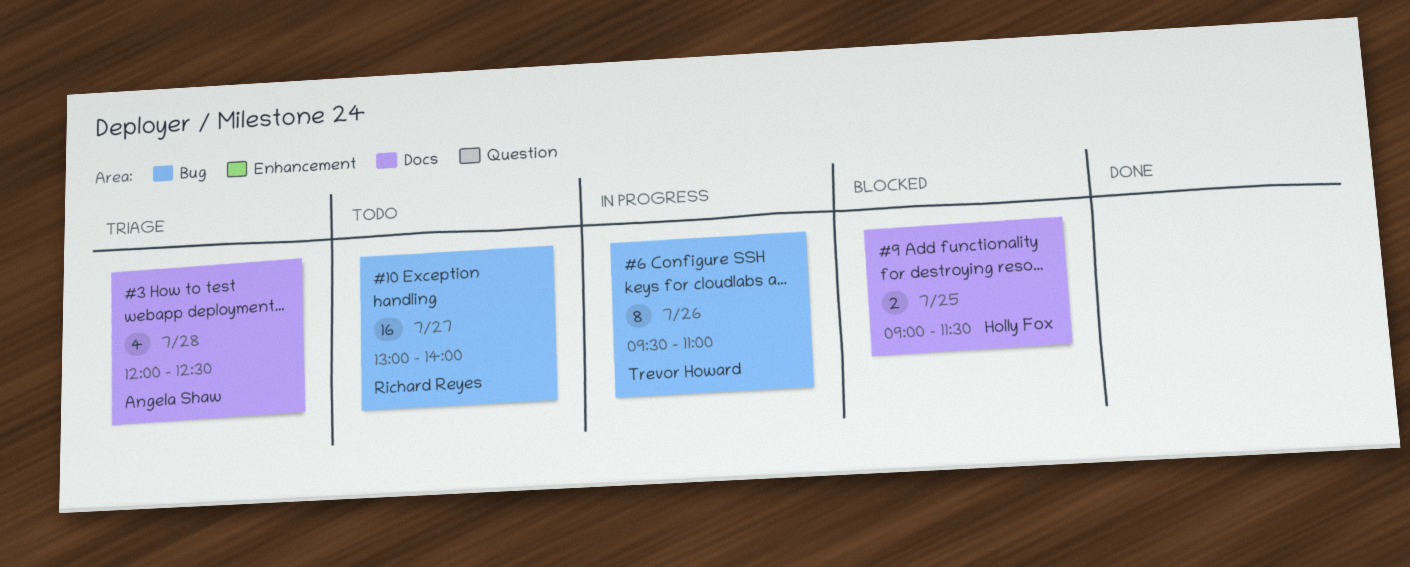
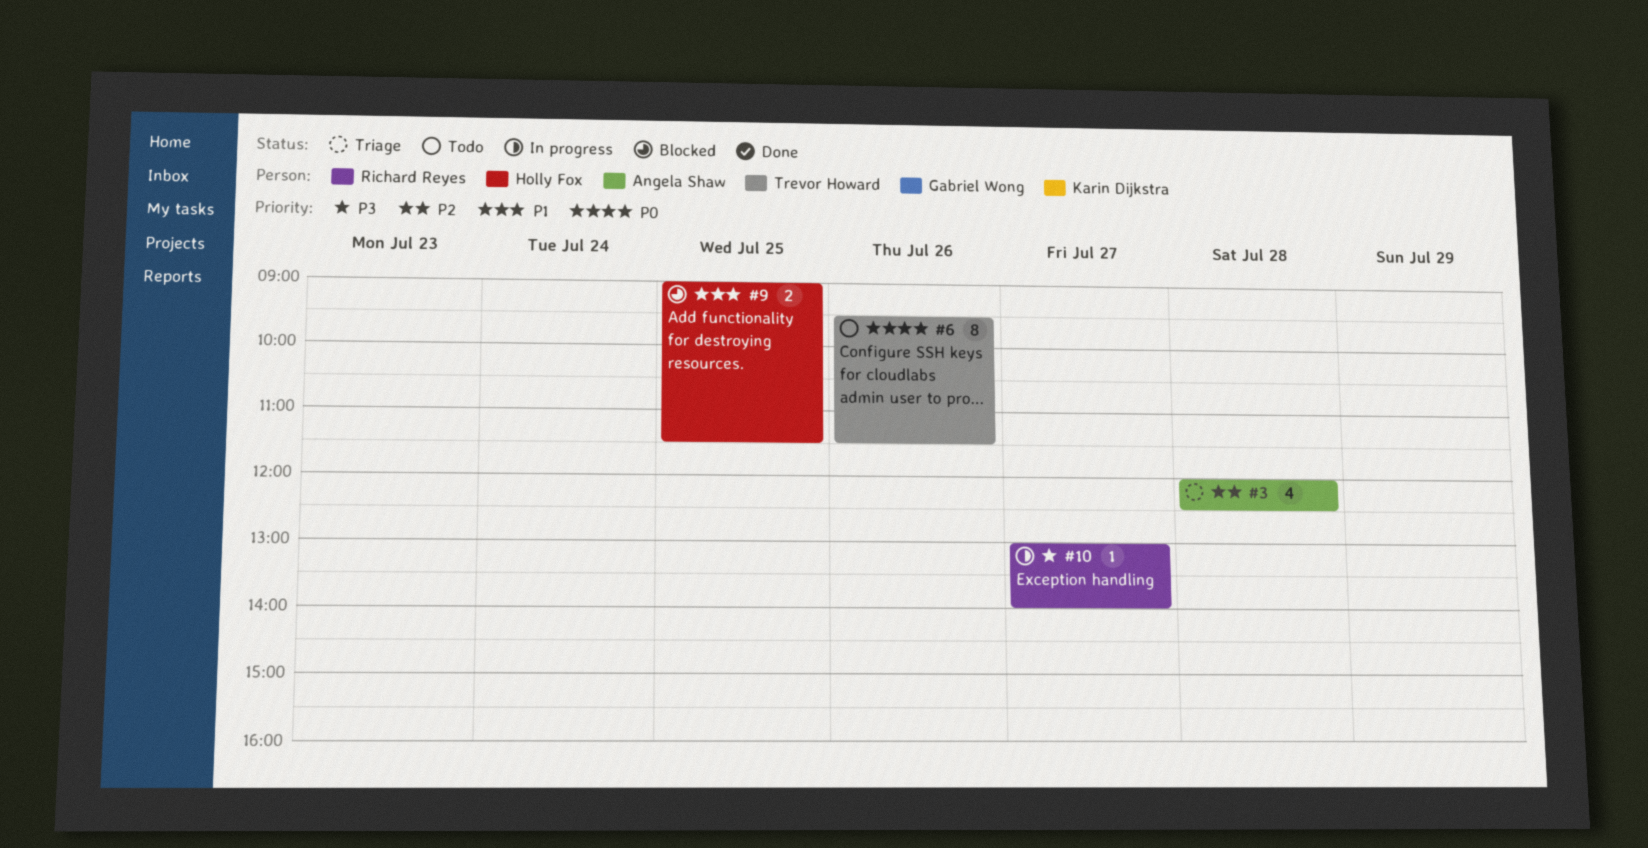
#6, status: In progress -> Todo
#6, ends: 11:00 -> 11:30
#10, status: Todo -> In progress
#10, estimate: 16 -> 1

